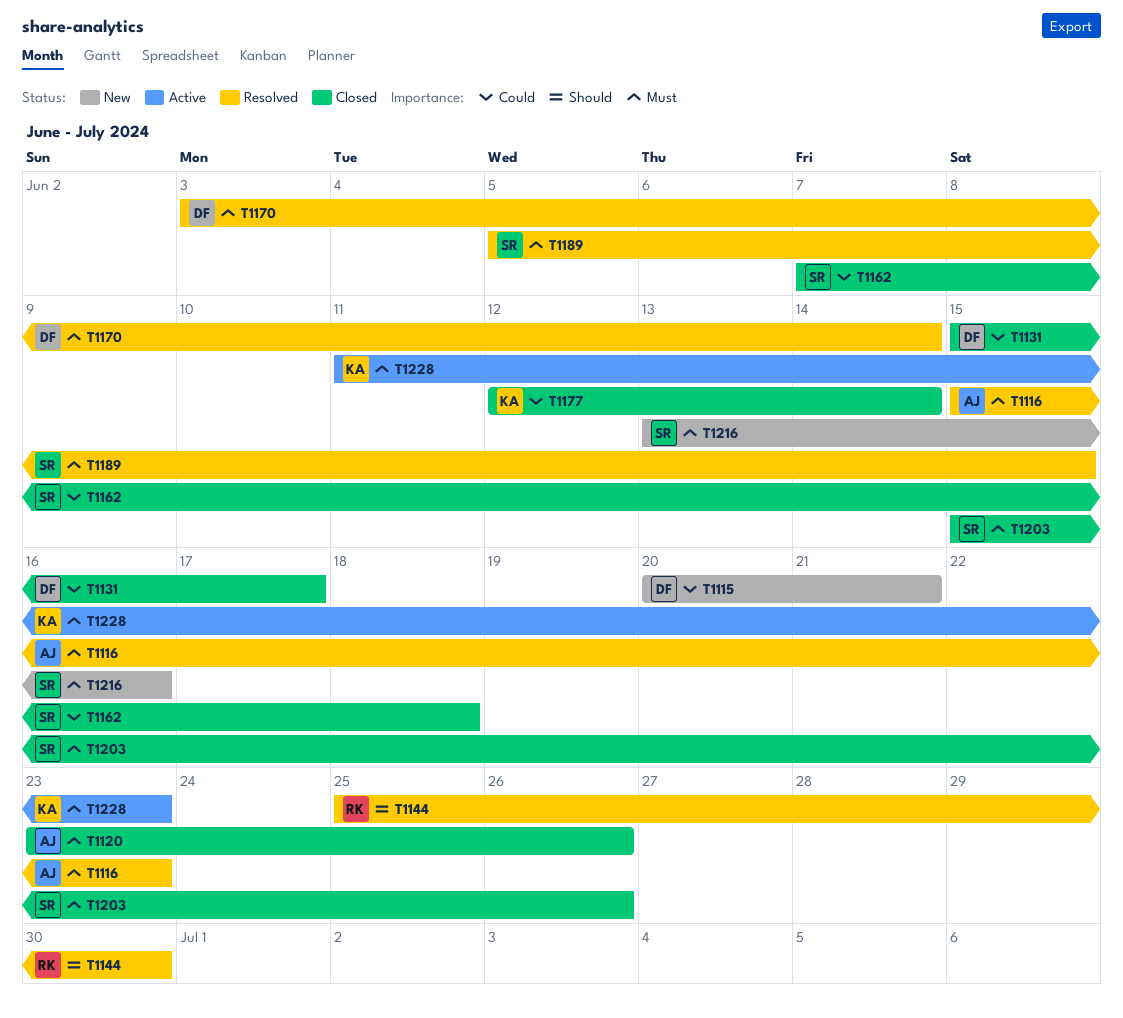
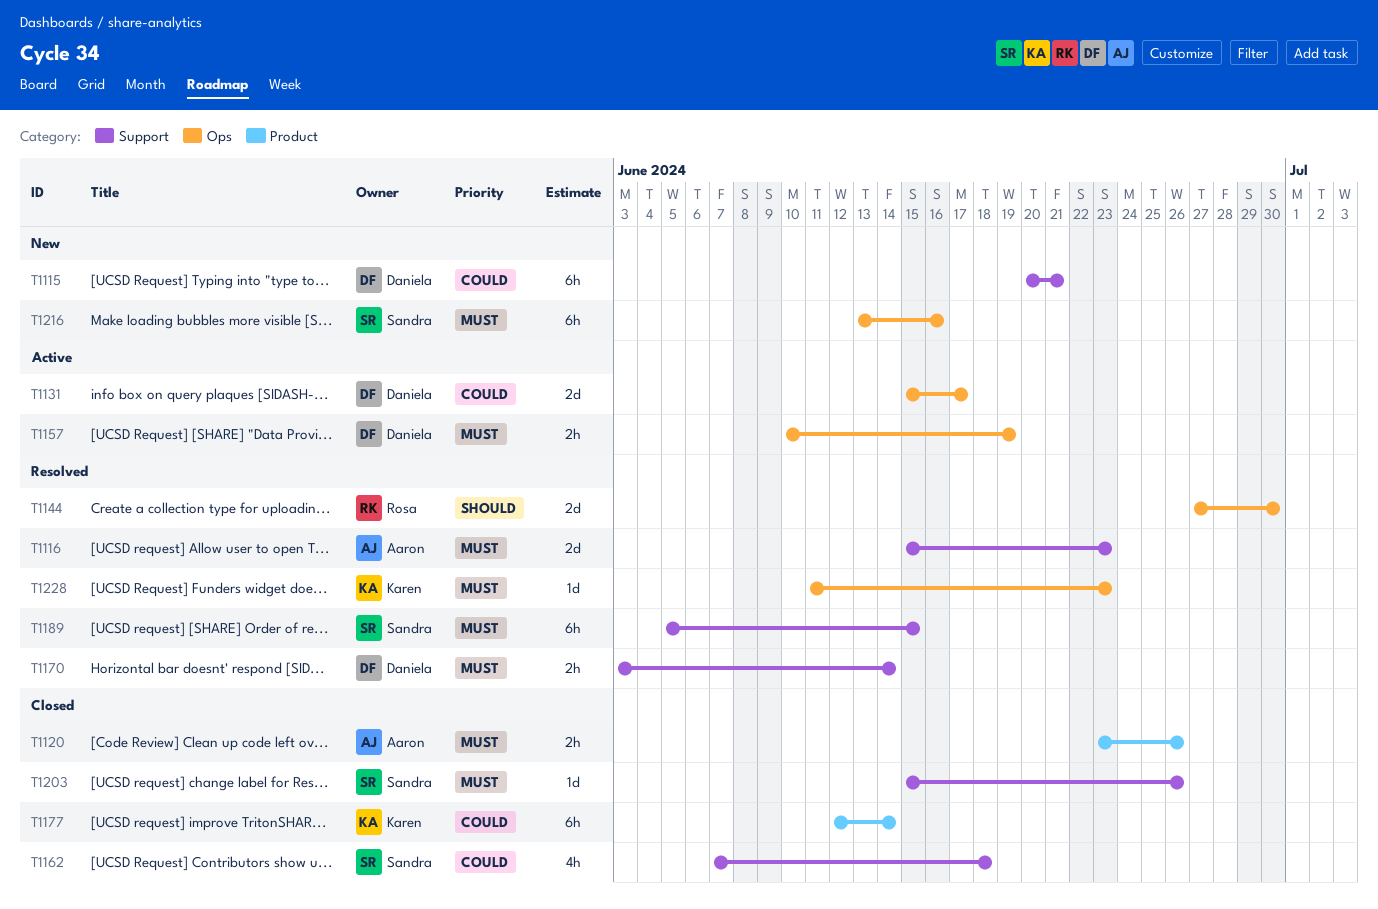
T1131, status: Closed -> Active
T1144, start: Jun 25 -> Jun 27
T1157: none -> present
T1228, status: Active -> Resolved

